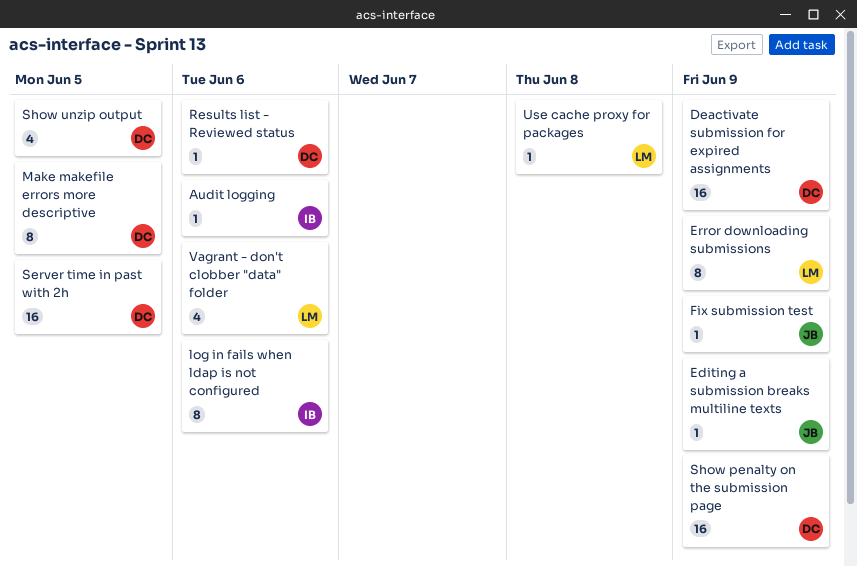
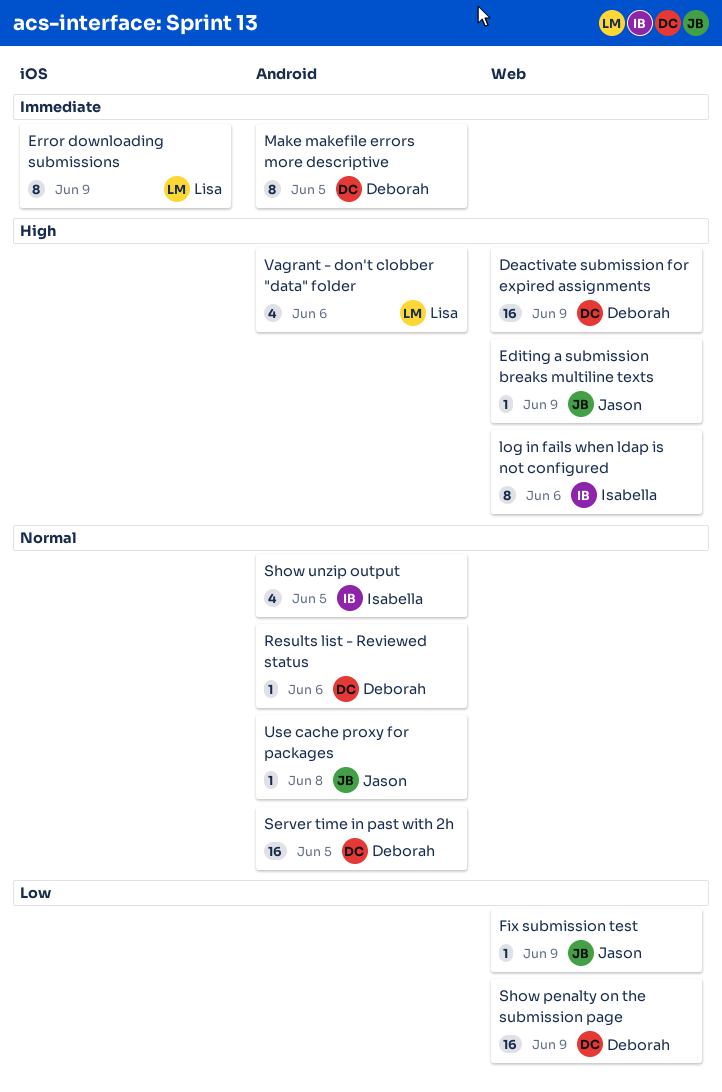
Audit logging: present -> none
Show unzip output, owner: Deborah -> Isabella
Use cache proxy for packages, owner: Lisa -> Jason

